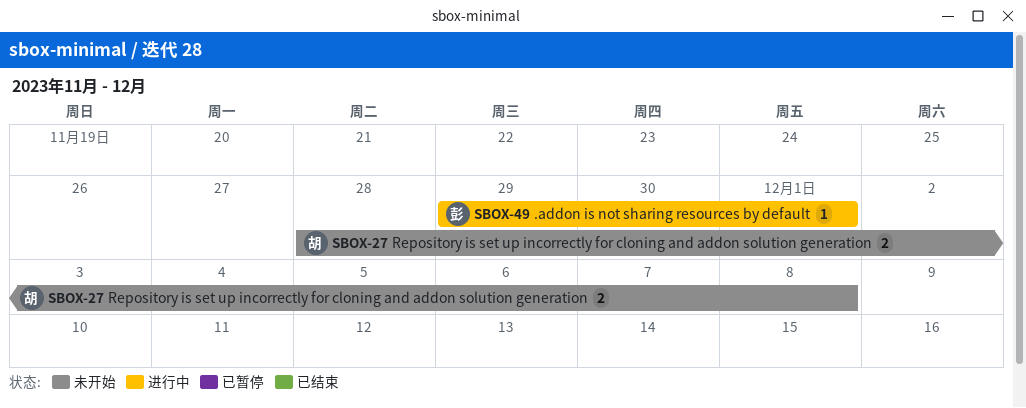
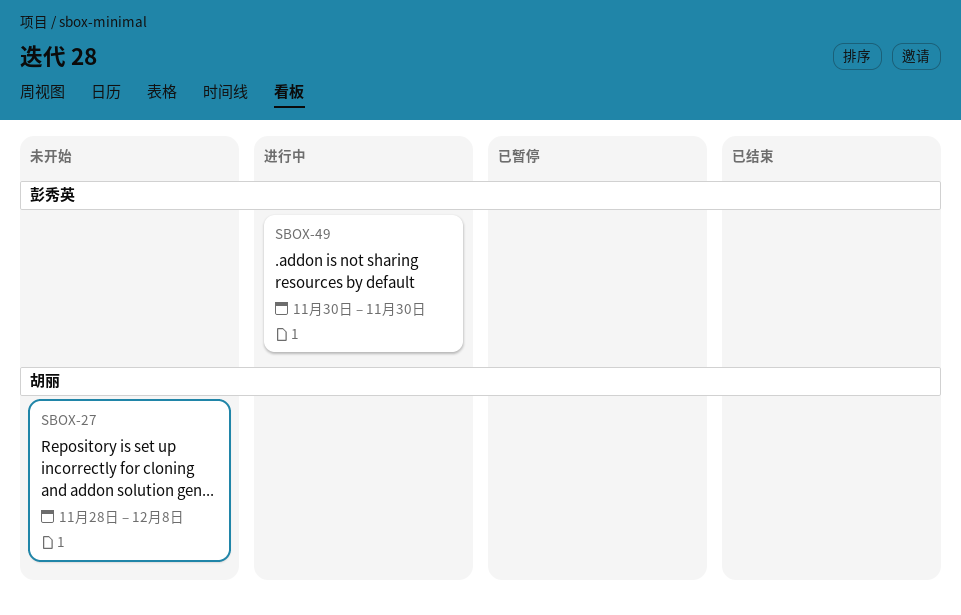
SBOX-49, start: Nov 29 -> Nov 30
SBOX-49, due: Dec 1 -> Nov 30

